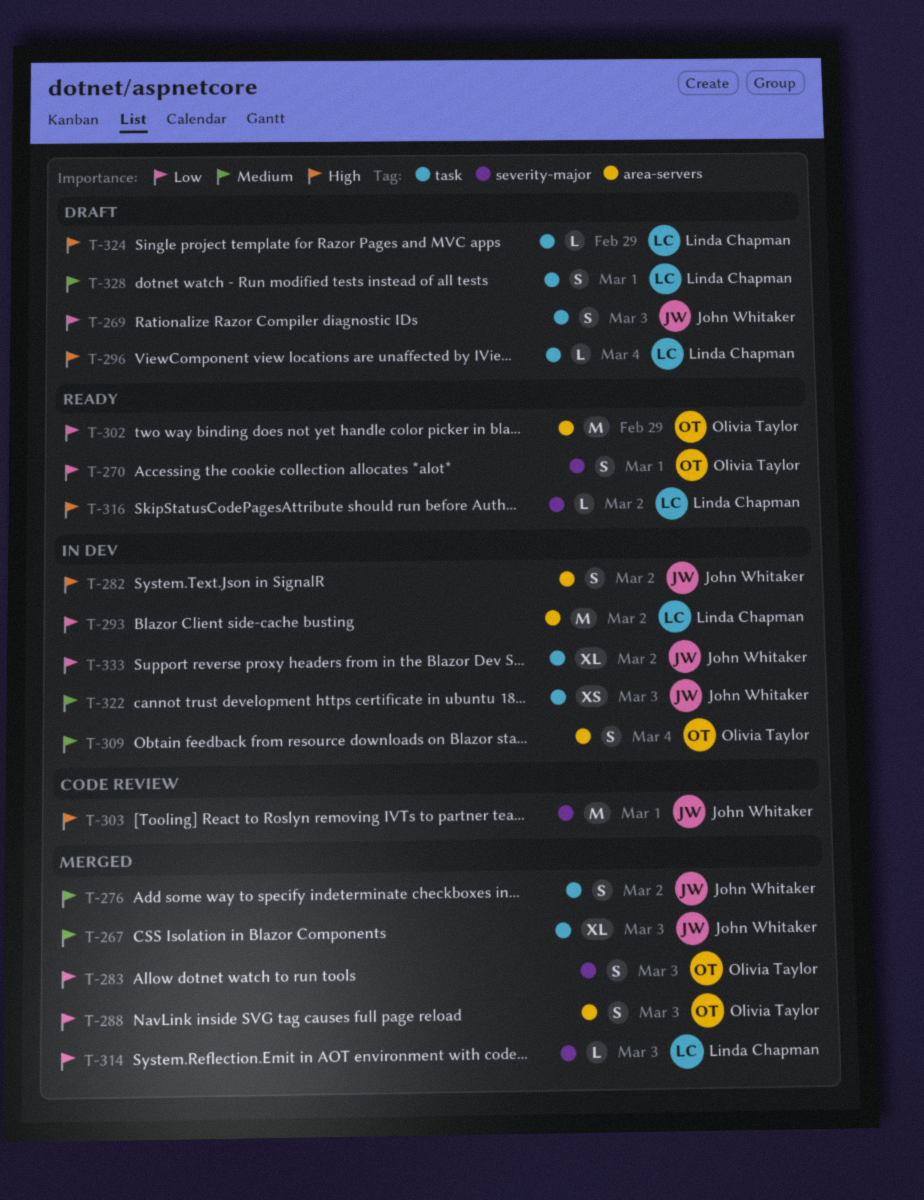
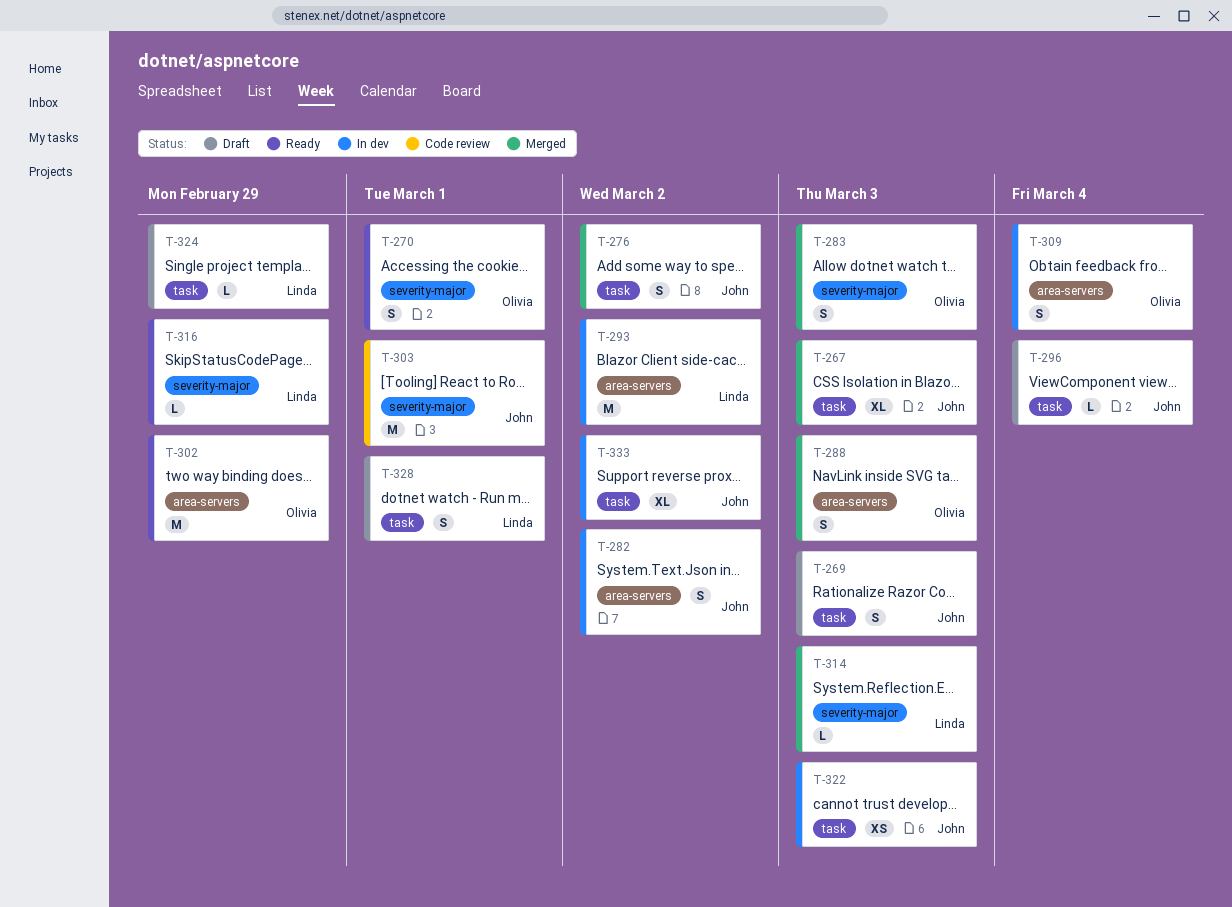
T-296, owner: Linda Chapman -> John Whitaker
T-316, due: Mar 2 -> Feb 29

